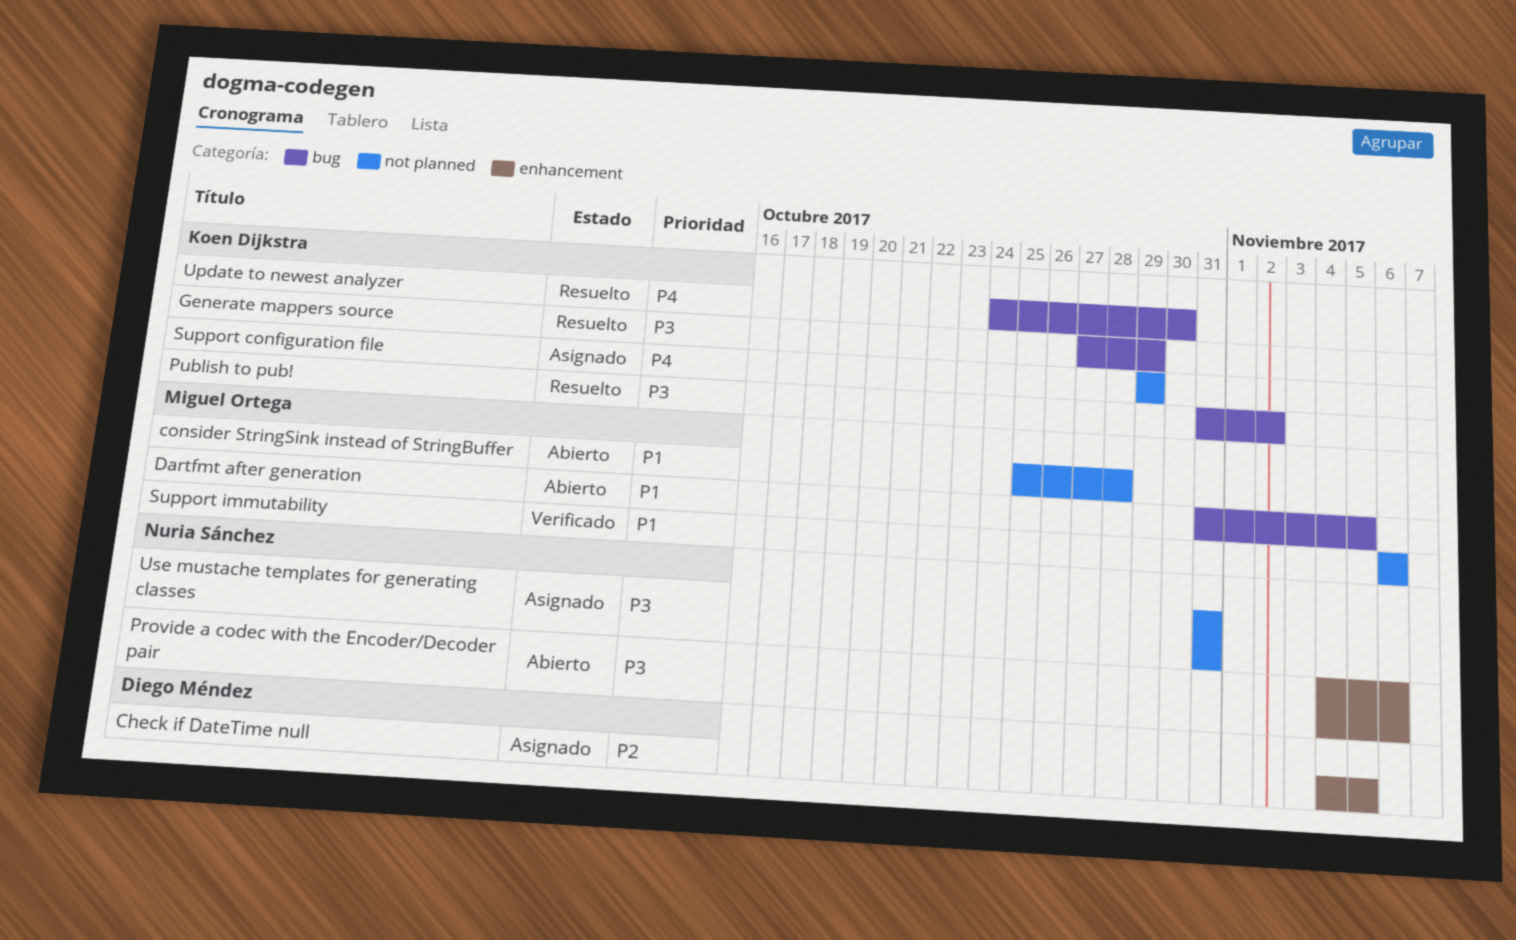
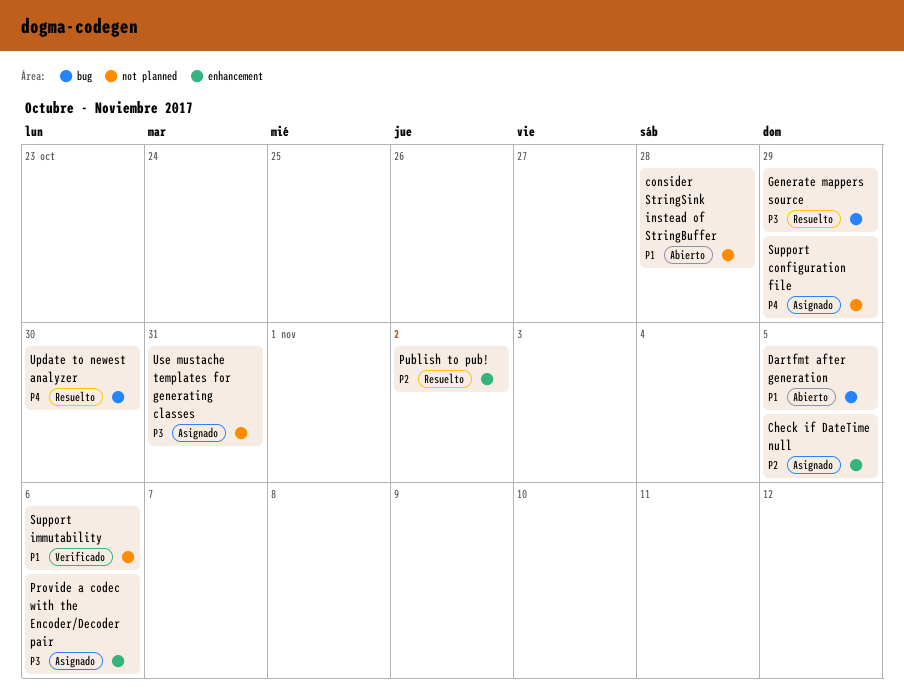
Provide a codec with the Encoder/Decoder pair, status: Abierto -> Asignado
Publish to pub!, priority: P3 -> P2
Publish to pub!, label: bug -> enhancement

